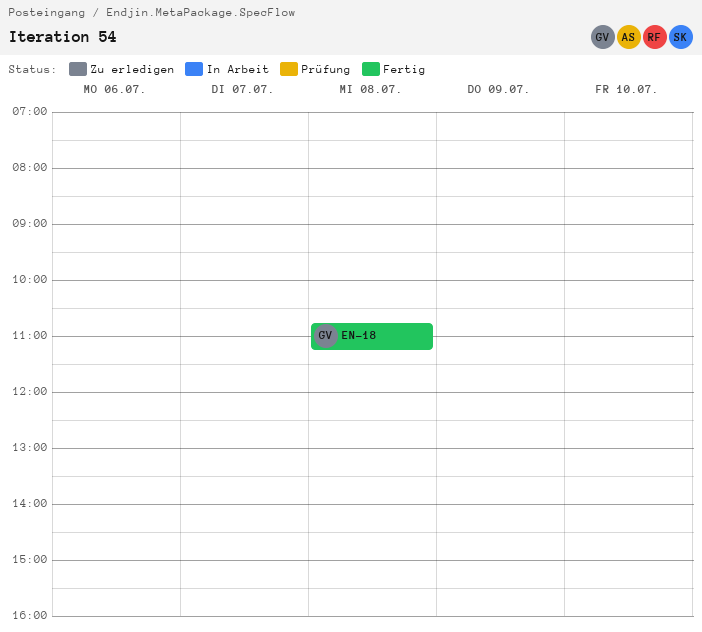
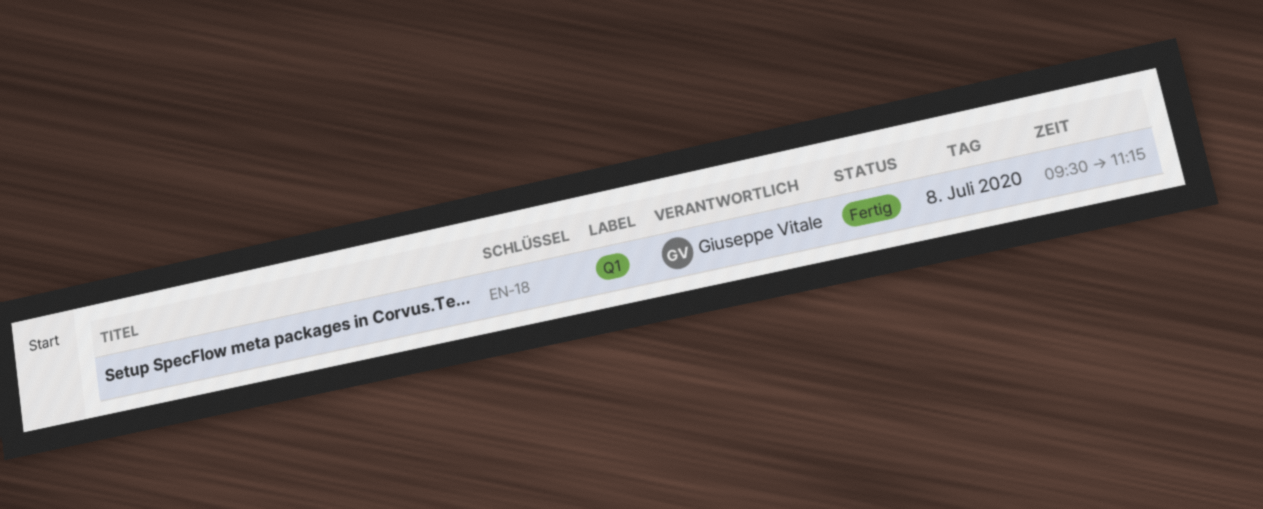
EN-18, begins: 10:45 -> 09:30

